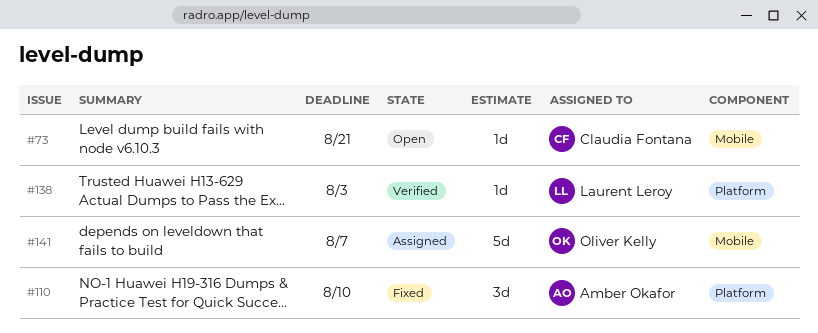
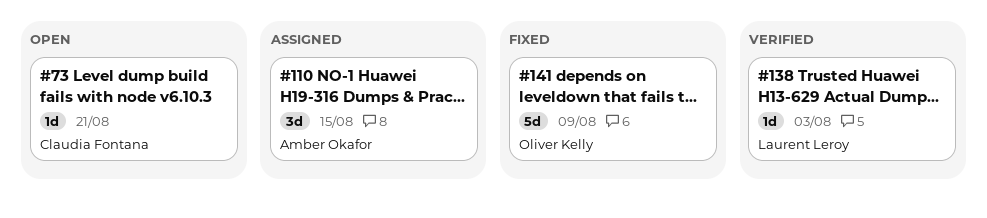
#110, status: Fixed -> Assigned
#110, due: Aug 10 -> Aug 15
#141, status: Assigned -> Fixed
#141, due: Aug 7 -> Aug 9

